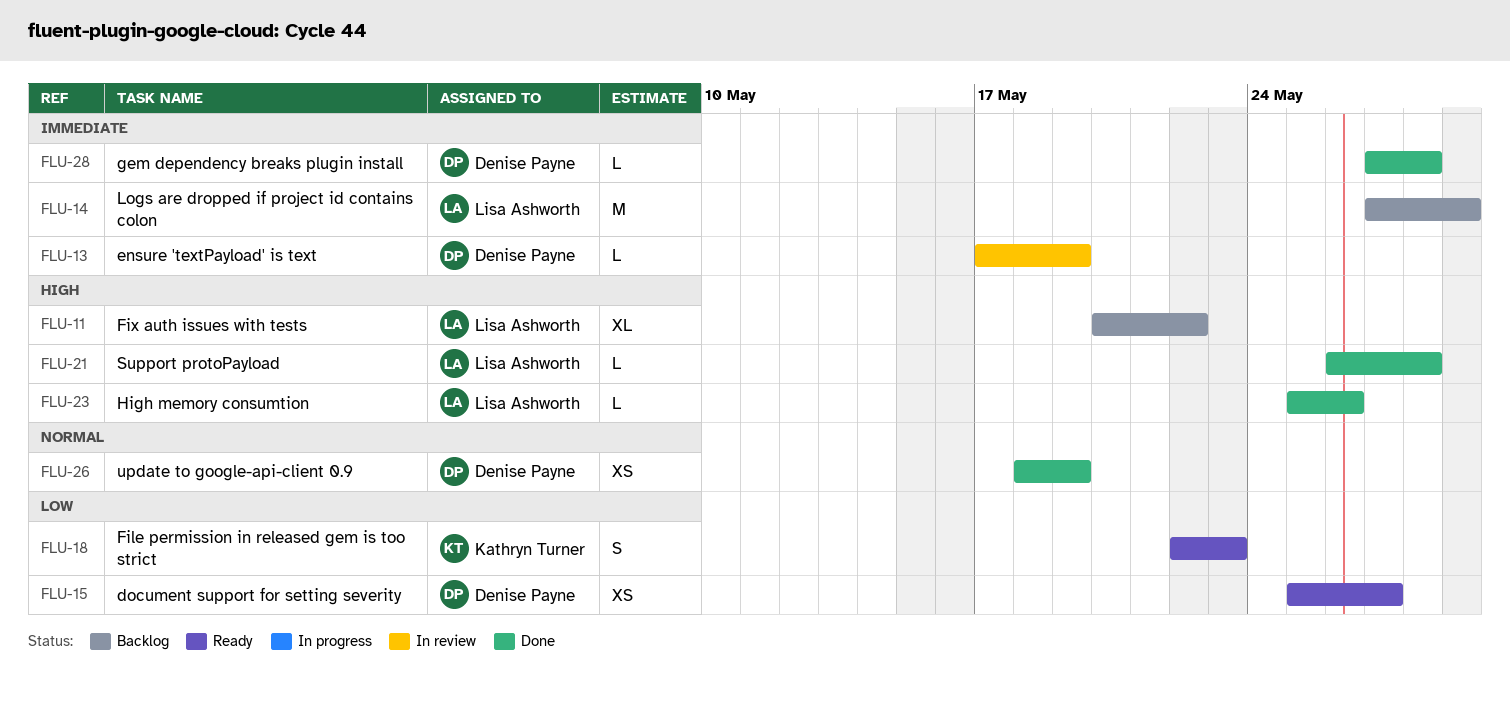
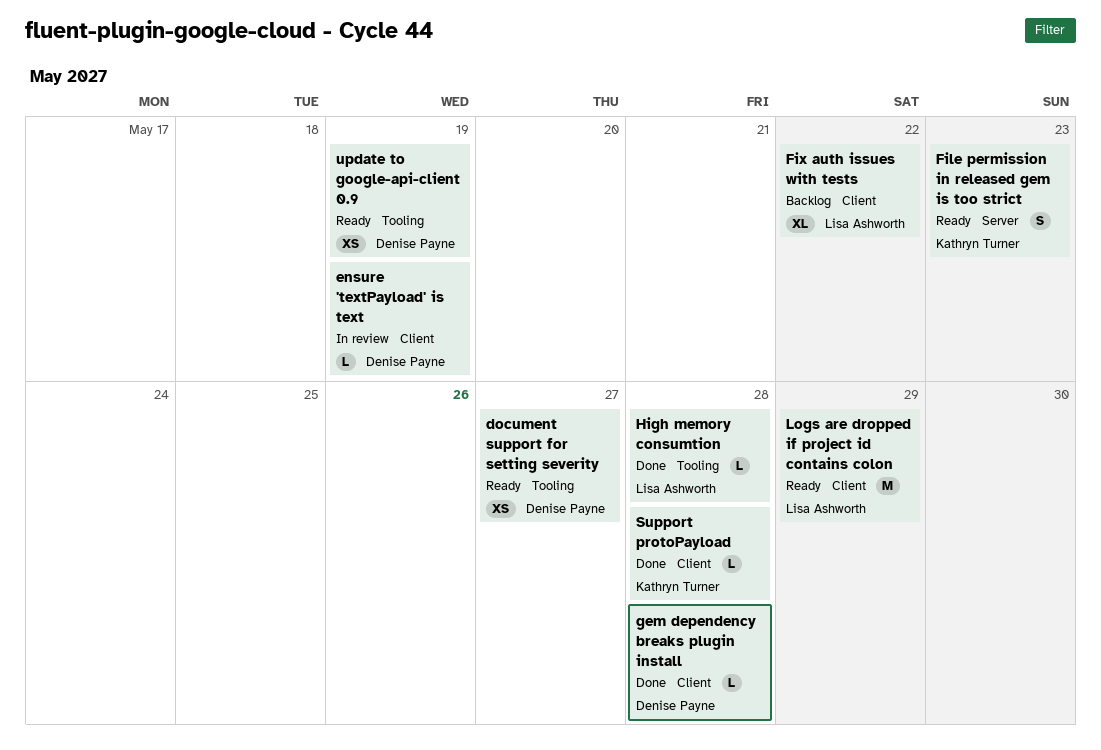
High memory consumtion, due: May 26 -> May 28
Logs are dropped if project id contains colon, status: Backlog -> Ready
Support protoPayload, owner: Lisa Ashworth -> Kathryn Turner
update to google-api-client 0.9, status: Done -> Ready

